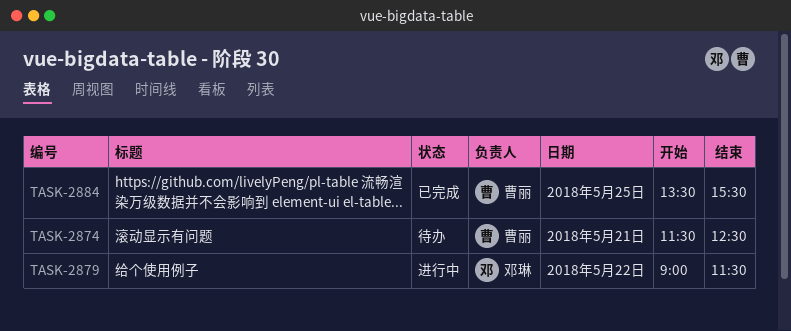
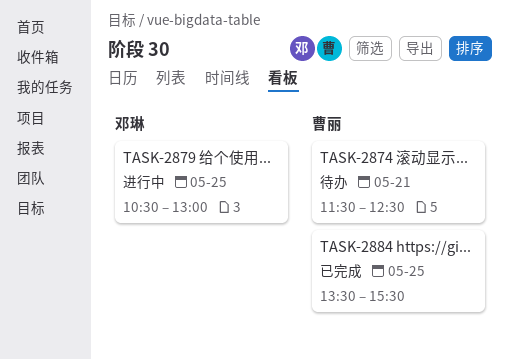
TASK-2879, day: May 22 -> May 25
TASK-2879, begins: 09:00 -> 10:30
TASK-2879, ends: 11:30 -> 13:00

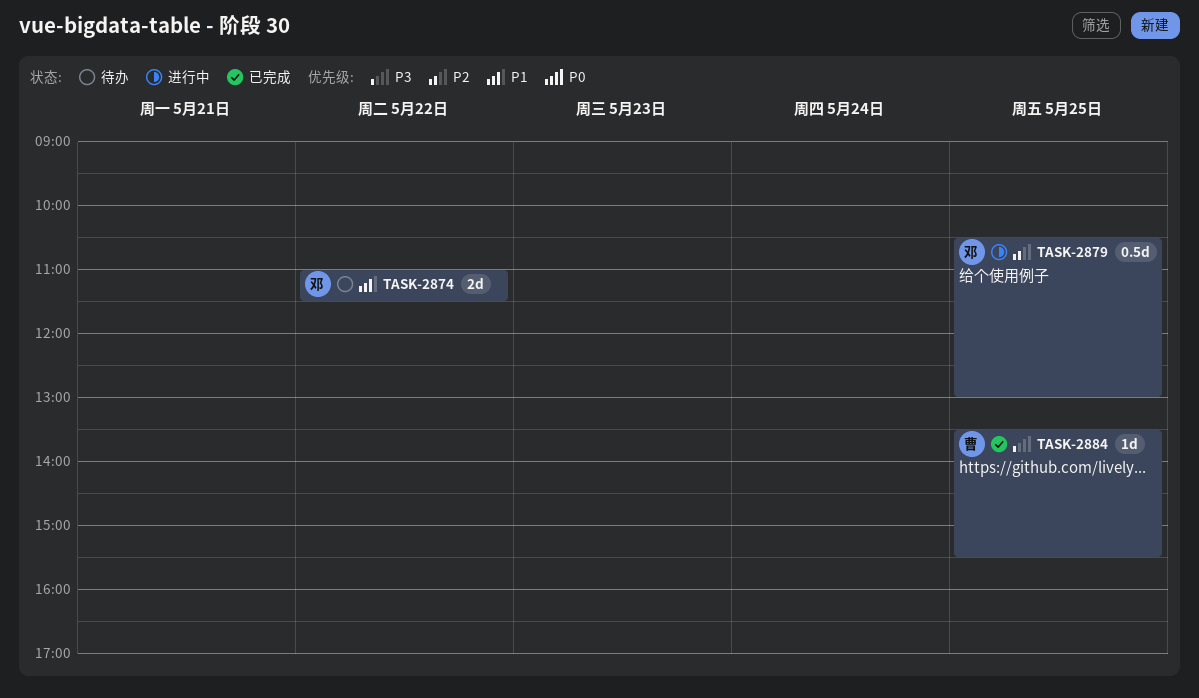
TASK-2874, owner: 曹丽 -> 邓琳
TASK-2874, day: May 21 -> May 22
TASK-2874, begins: 11:30 -> 11:00
TASK-2874, ends: 12:30 -> 11:30

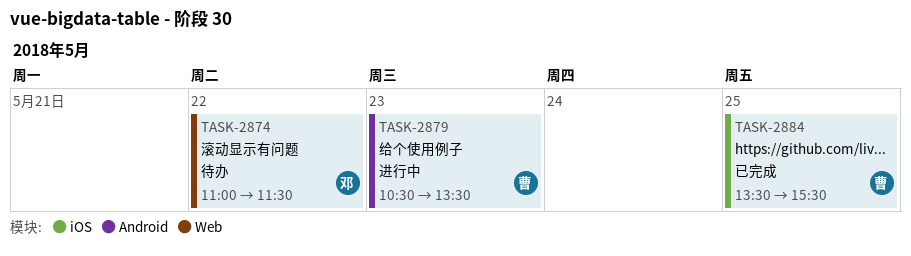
TASK-2879, owner: 邓 -> 曹
TASK-2879, day: May 25 -> May 23
TASK-2879, ends: 13:00 -> 13:30

